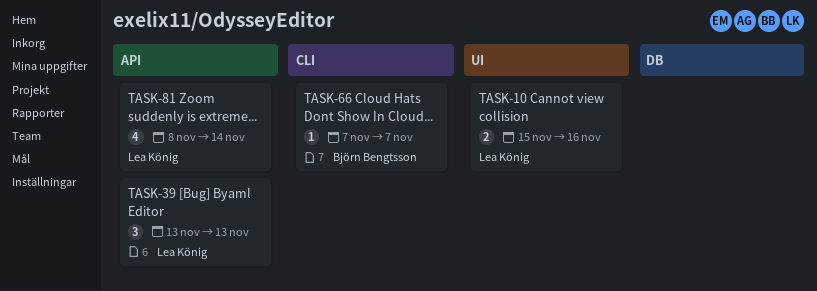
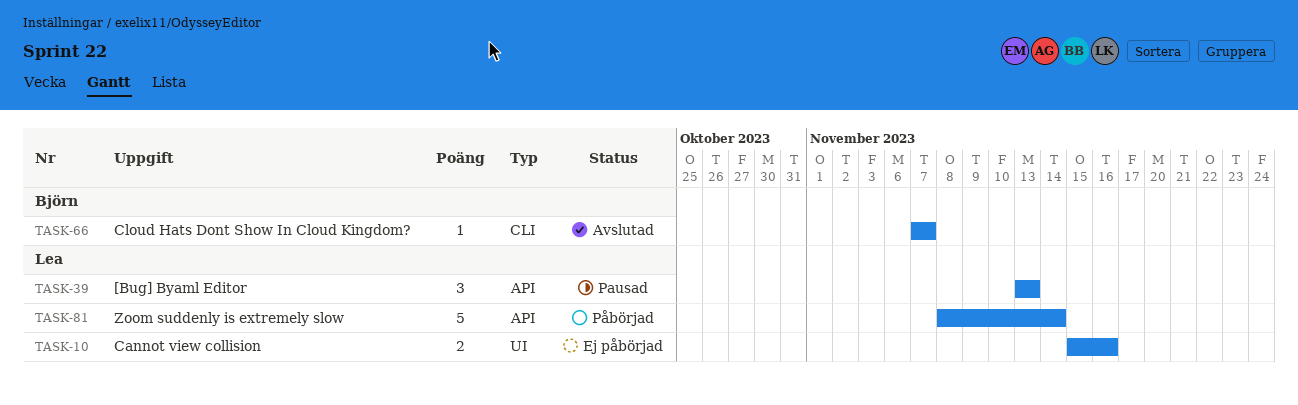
TASK-81, estimate: 4 -> 5

